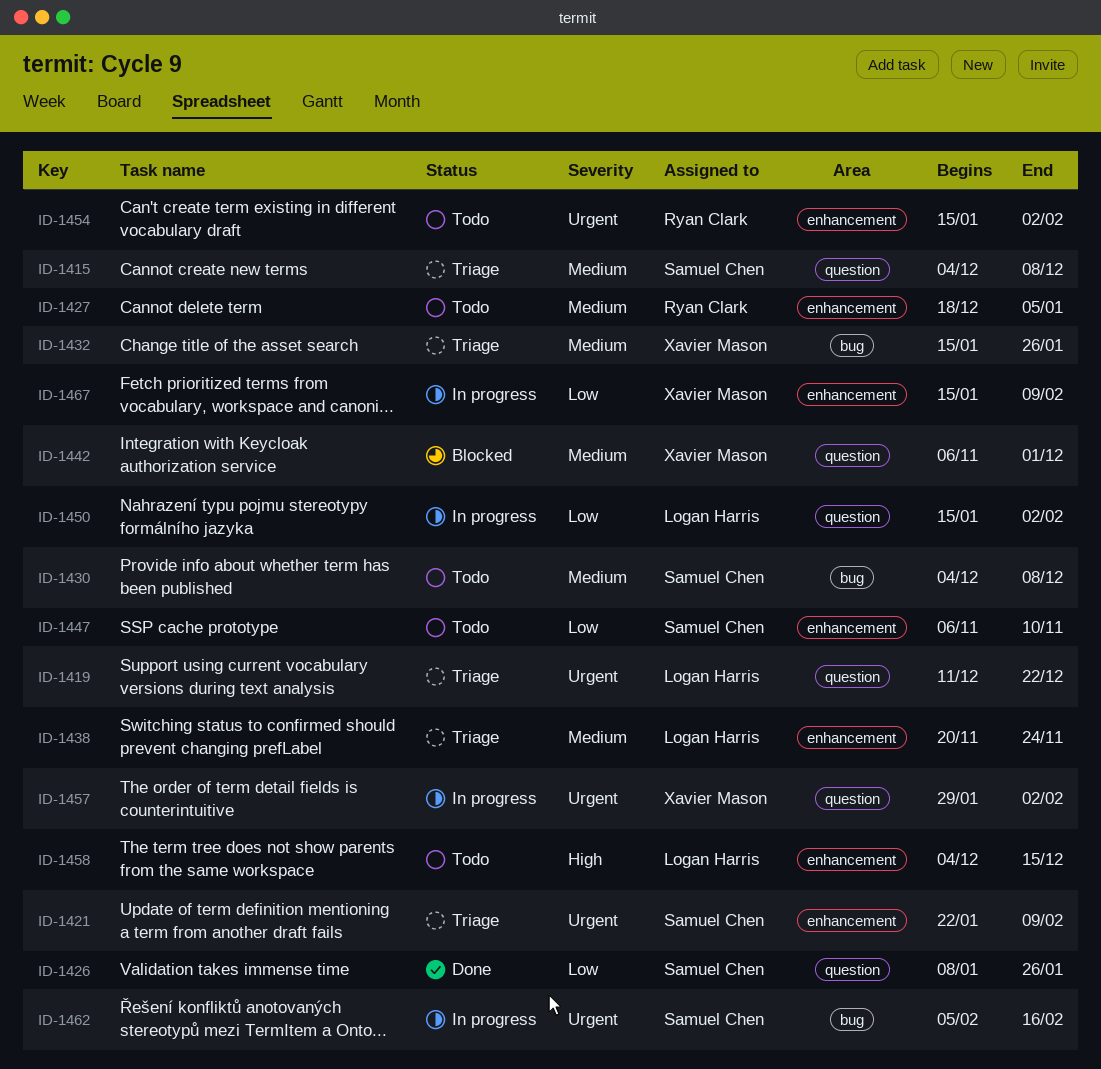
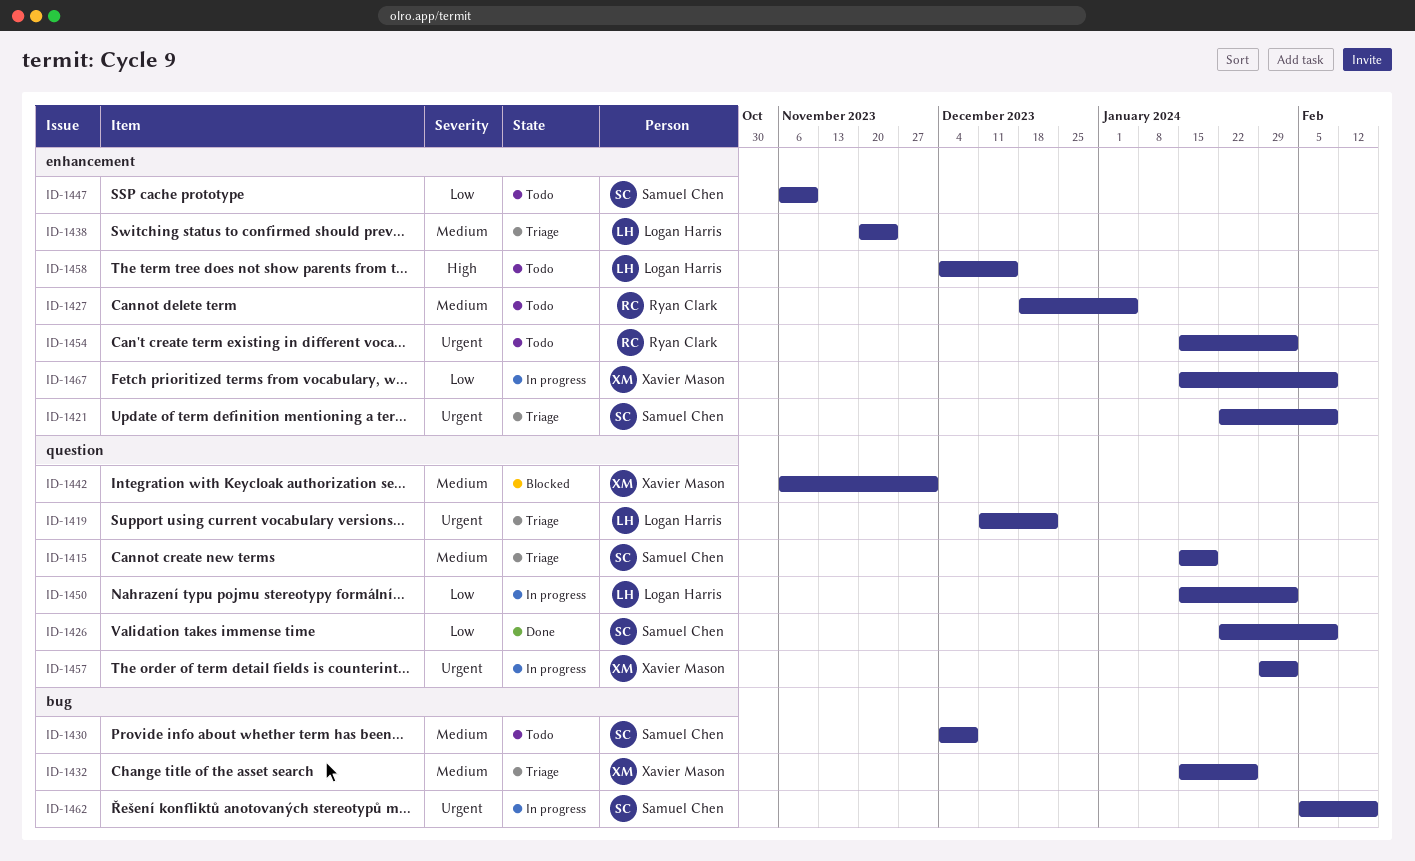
ID-1415, start: Dec 4 -> Jan 15
ID-1415, due: Dec 8 -> Jan 19
ID-1426, start: Jan 8 -> Jan 22
ID-1426, due: Jan 26 -> Feb 9

